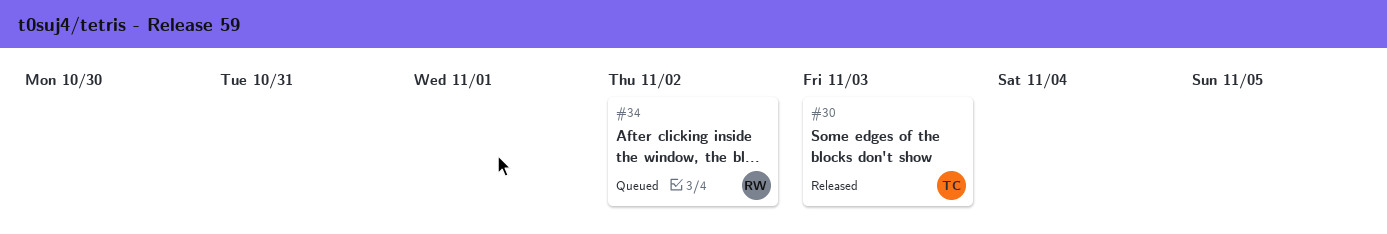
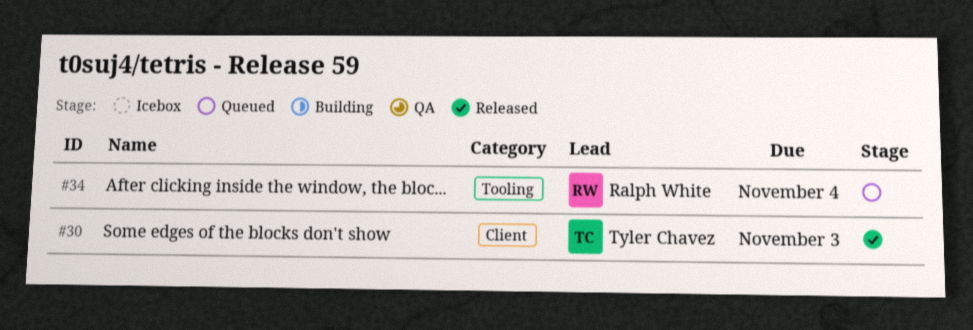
#34, due: Nov 2 -> Nov 4

